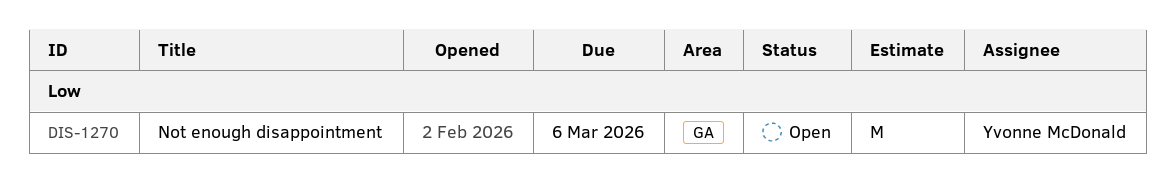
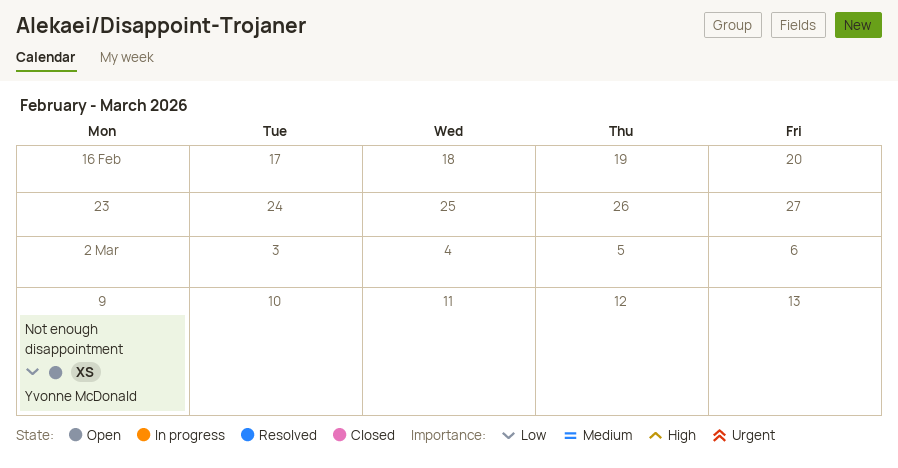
Not enough disappointment, estimate: M -> XS
Not enough disappointment, due: Mar 6 -> Mar 9

